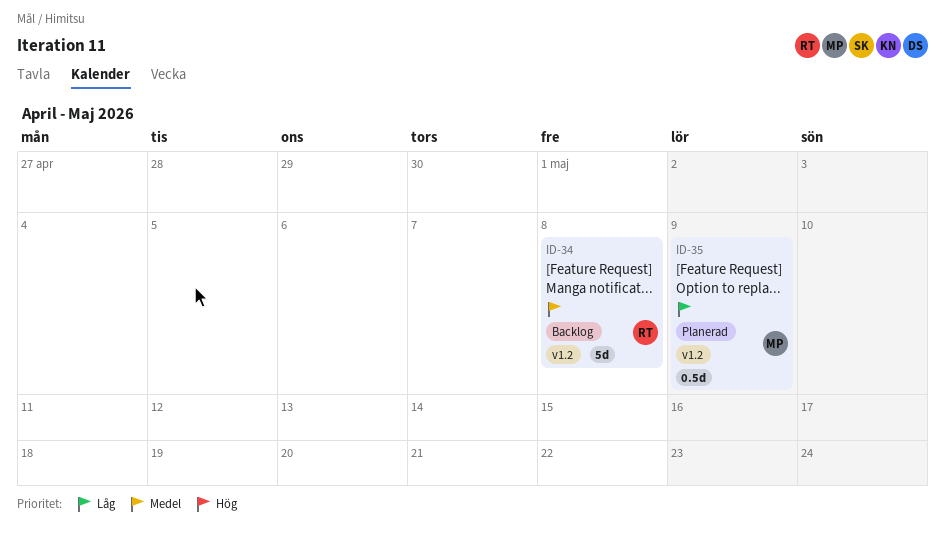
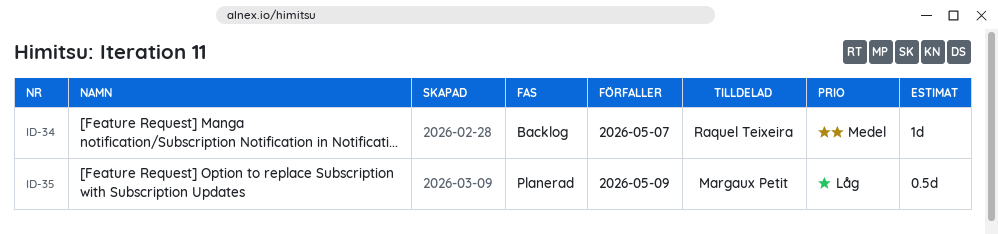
ID-34, estimate: 5d -> 1d
ID-34, due: May 8 -> May 7

